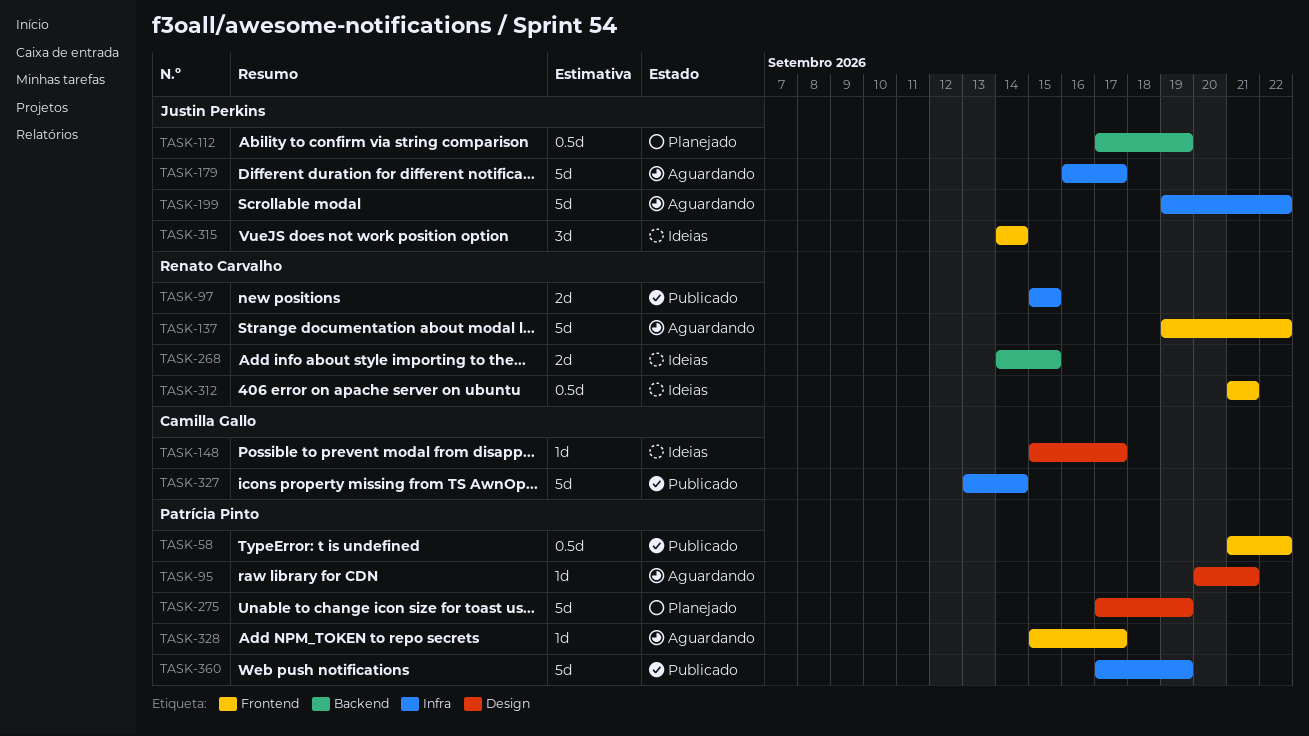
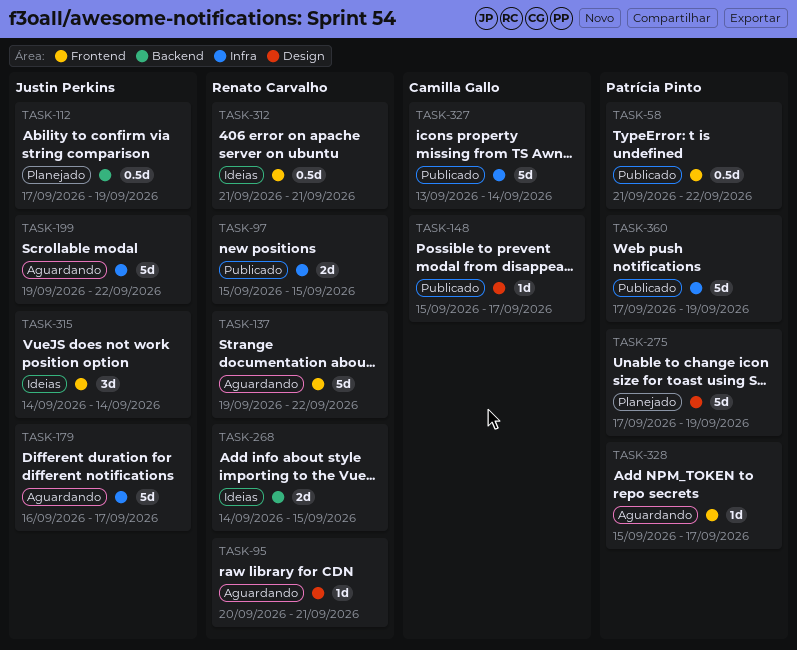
TASK-95, owner: Patrícia Pinto -> Renato Carvalho
TASK-148, status: Ideias -> Publicado

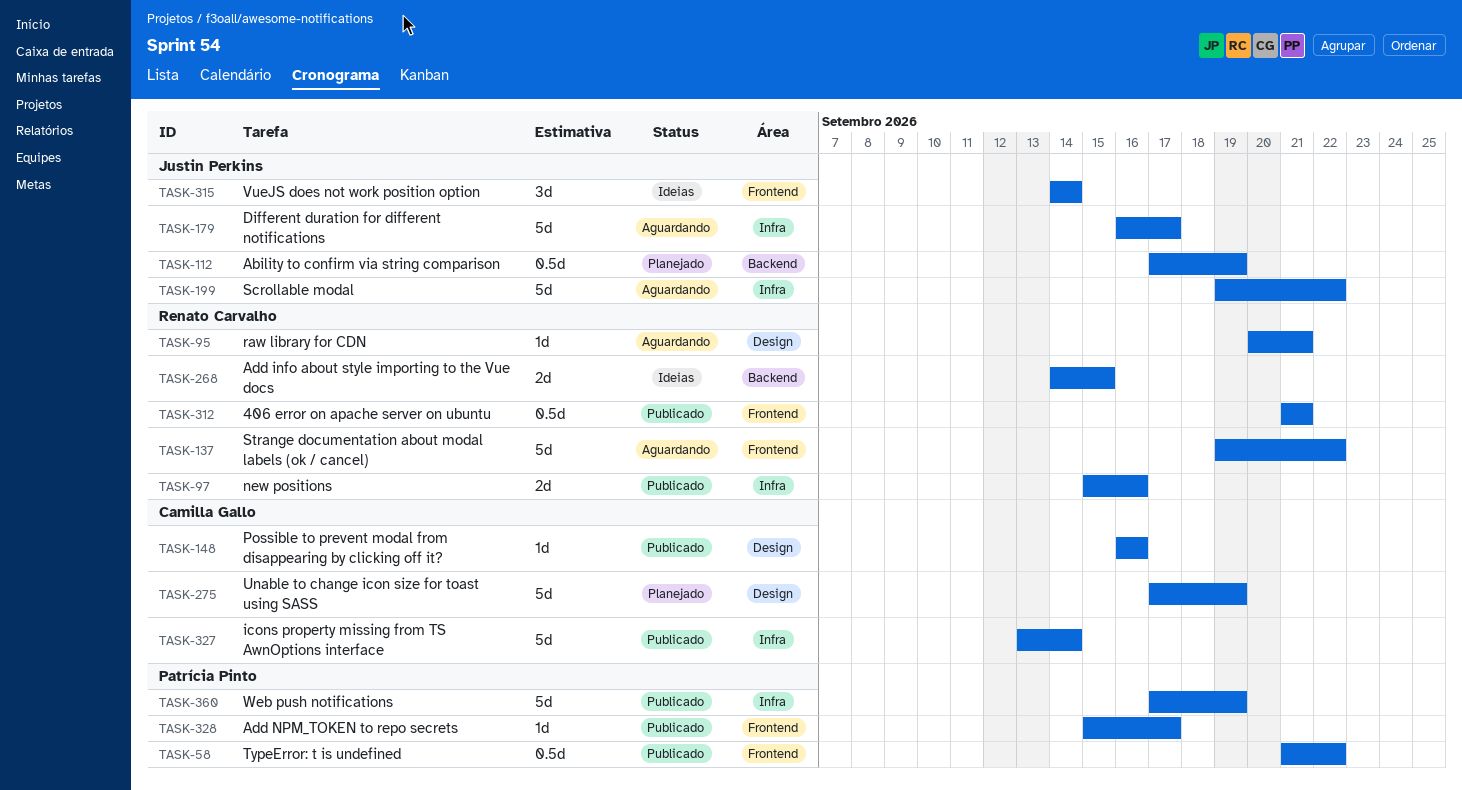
TASK-97, due: Sep 15 -> Sep 16
TASK-148, start: Sep 15 -> Sep 16
TASK-148, due: Sep 17 -> Sep 16
TASK-275, owner: Patrícia Pinto -> Camilla Gallo
TASK-312, status: Ideias -> Publicado
TASK-328, status: Aguardando -> Publicado

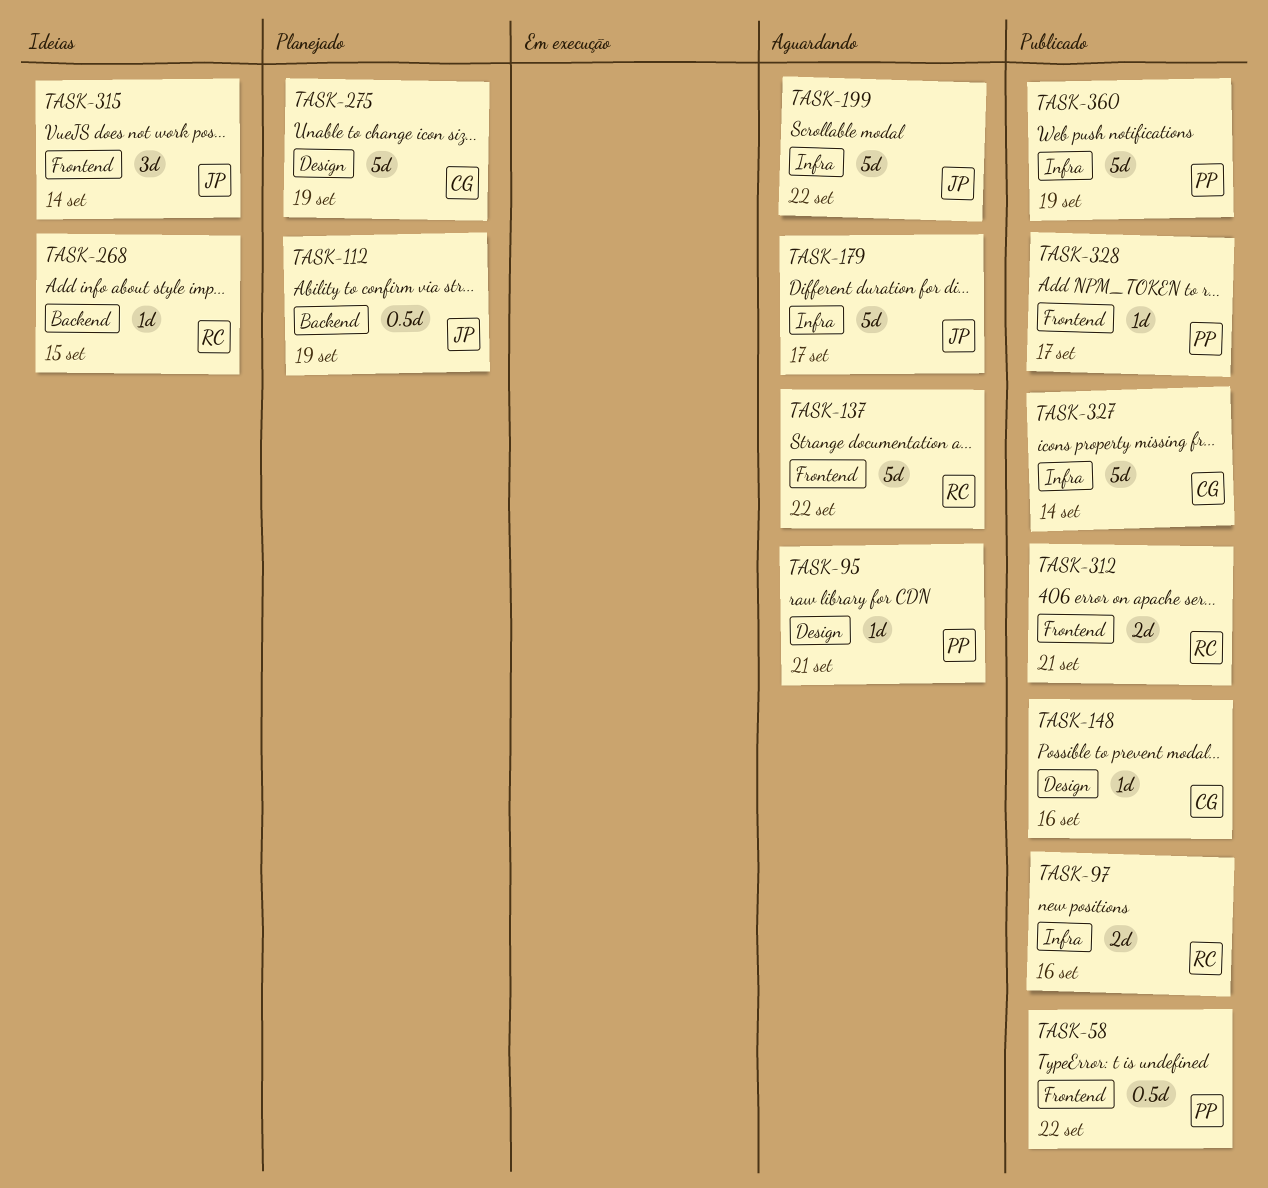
TASK-95, owner: Renato Carvalho -> Patrícia Pinto
TASK-268, estimate: 2d -> 1d
TASK-312, estimate: 0.5d -> 2d

